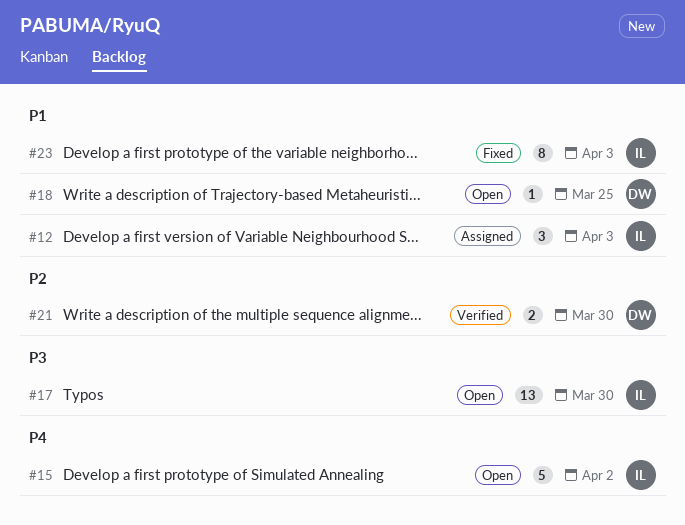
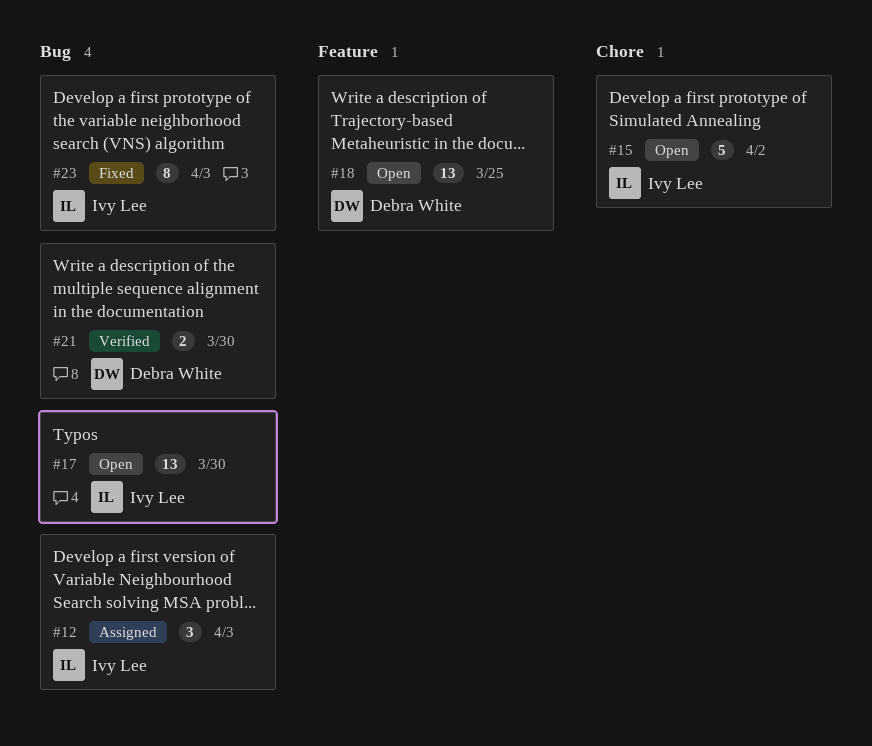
#18, estimate: 1 -> 13

